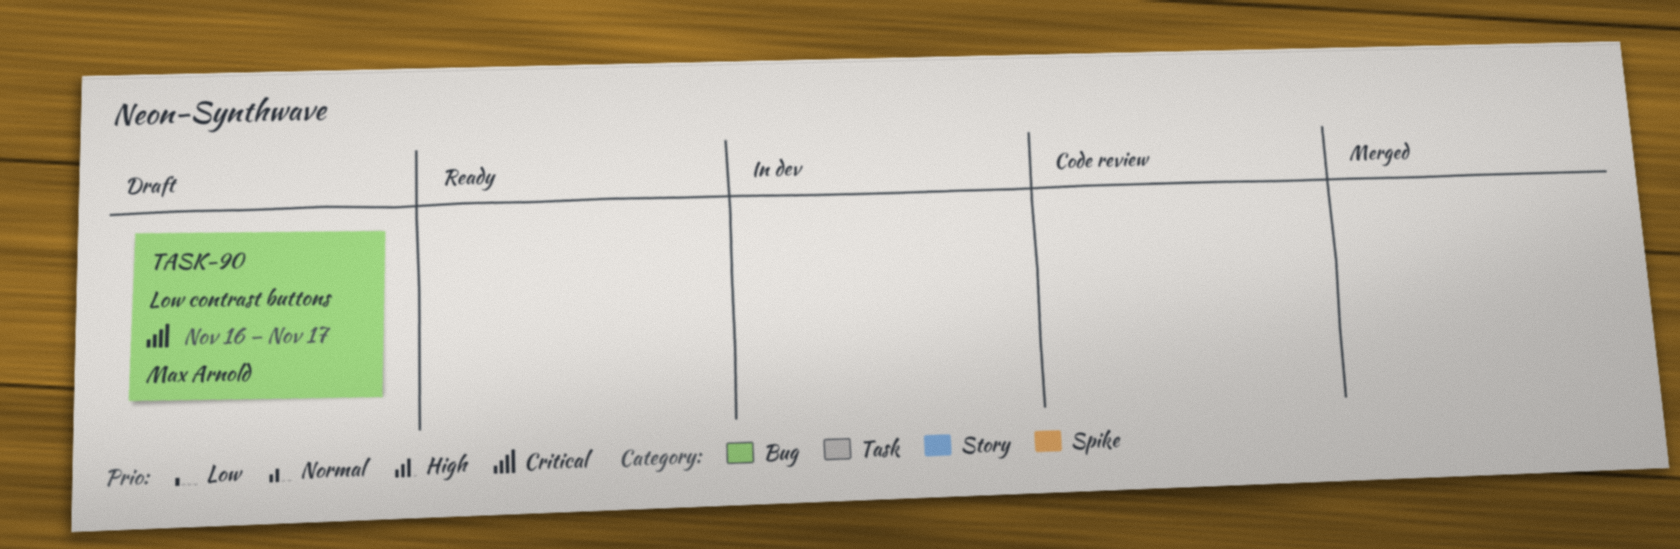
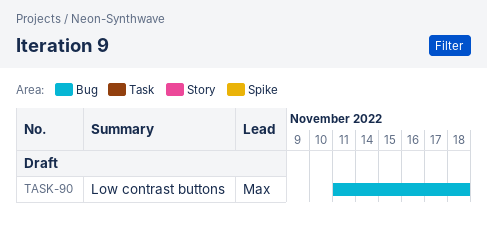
TASK-90, start: Nov 16 -> Nov 11
TASK-90, due: Nov 17 -> Nov 18

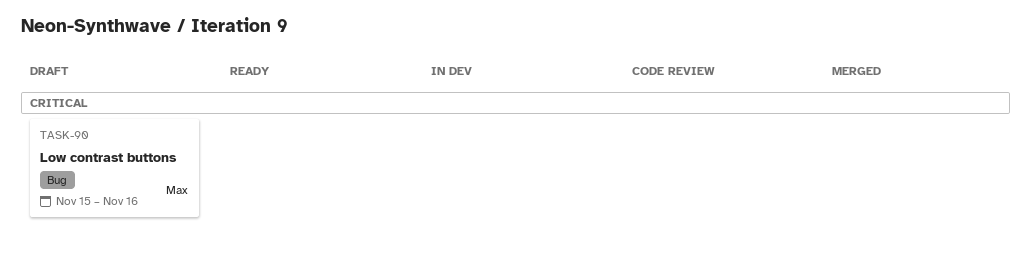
TASK-90, start: Nov 11 -> Nov 15
TASK-90, due: Nov 18 -> Nov 16

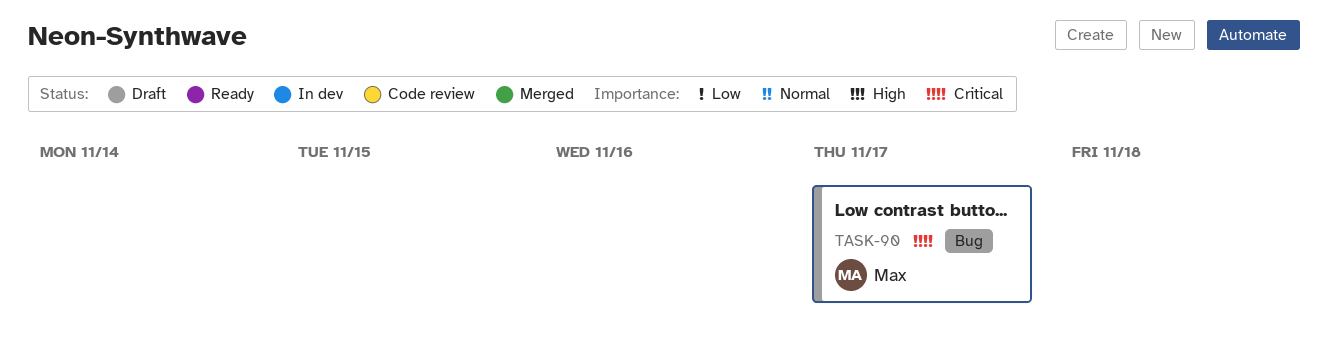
TASK-90, due: Nov 16 -> Nov 17

